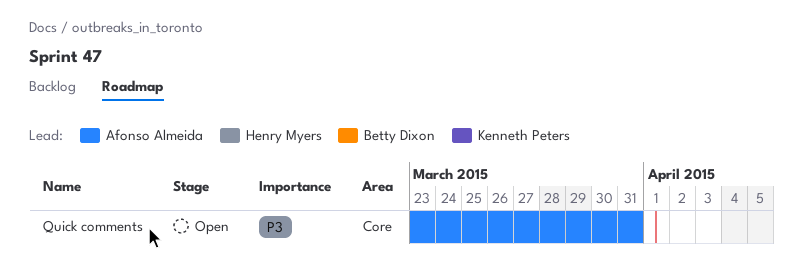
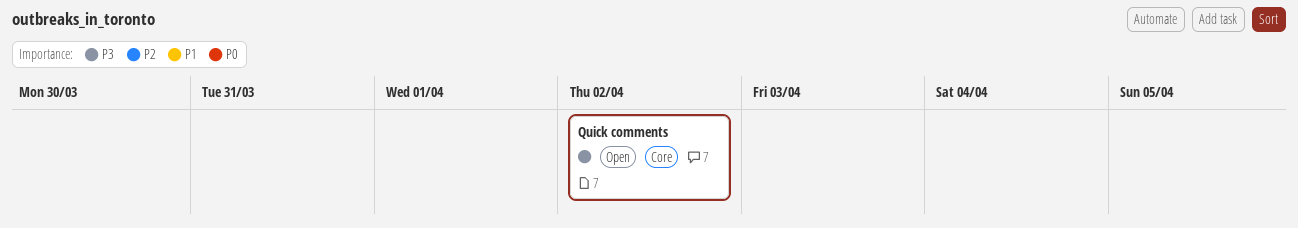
Quick comments, due: Mar 31 -> Apr 2

